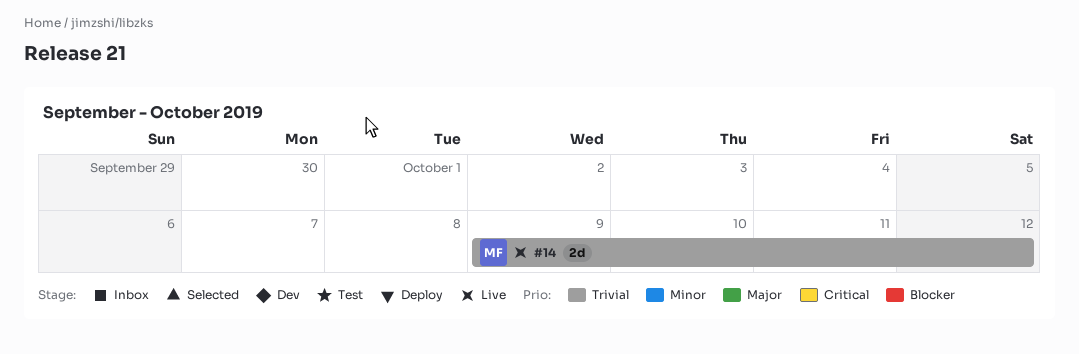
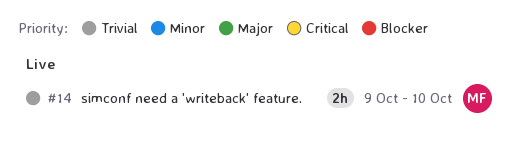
#14, estimate: 2d -> 2h
#14, due: Oct 12 -> Oct 10

